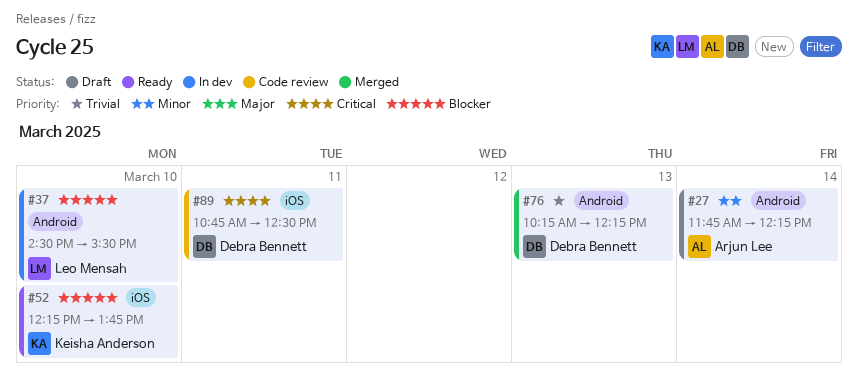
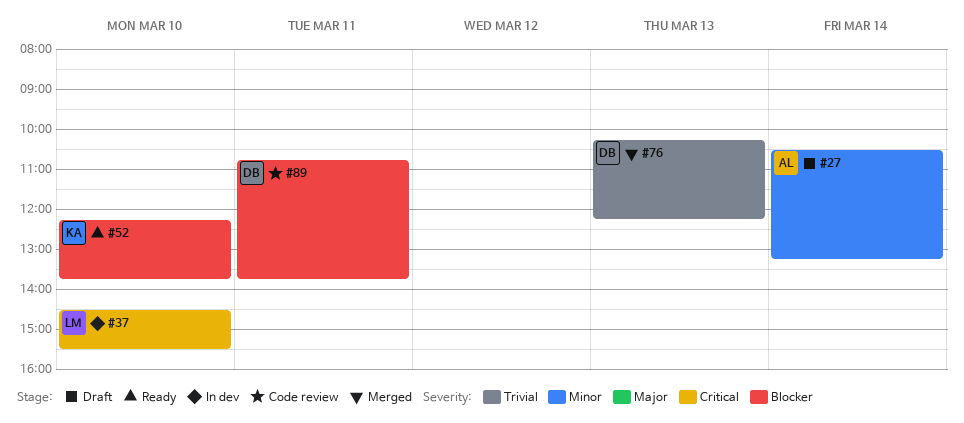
#27, begins: 11:45 -> 10:30
#27, ends: 12:15 -> 13:15
#37, priority: Blocker -> Critical
#89, priority: Critical -> Blocker
#89, ends: 12:30 -> 13:45

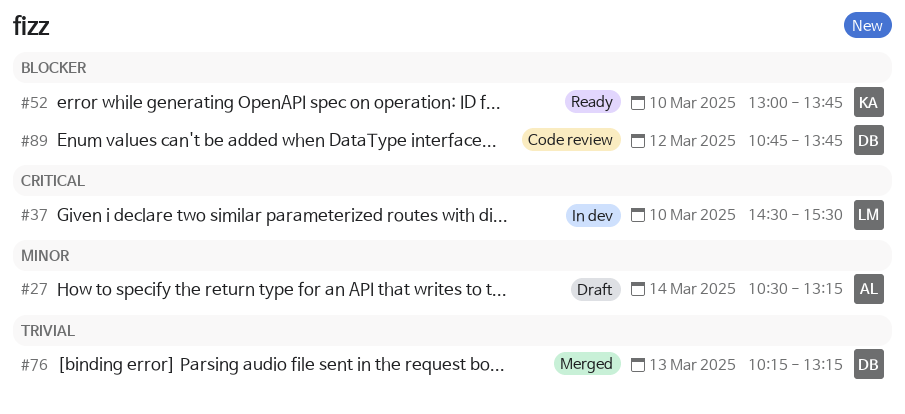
#52, begins: 12:15 -> 13:00
#76, ends: 12:15 -> 13:15
#89, day: Mar 11 -> Mar 12

